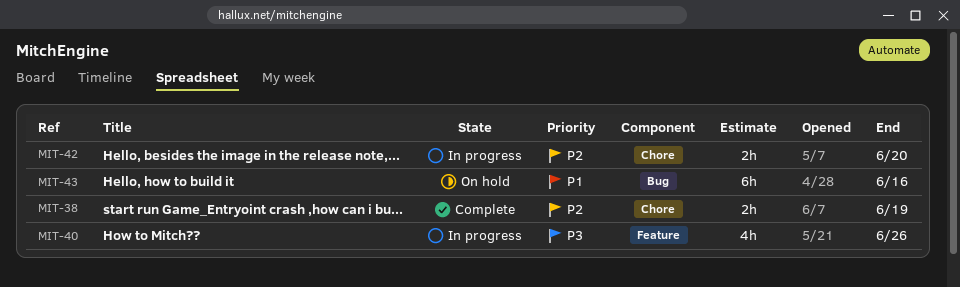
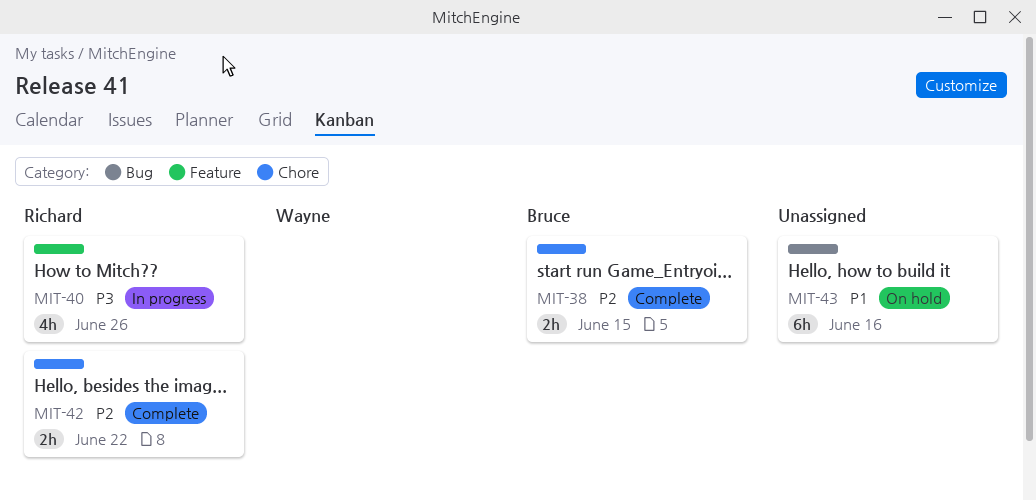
MIT-38, due: Jun 19 -> Jun 15
MIT-42, status: In progress -> Complete
MIT-42, due: Jun 20 -> Jun 22

